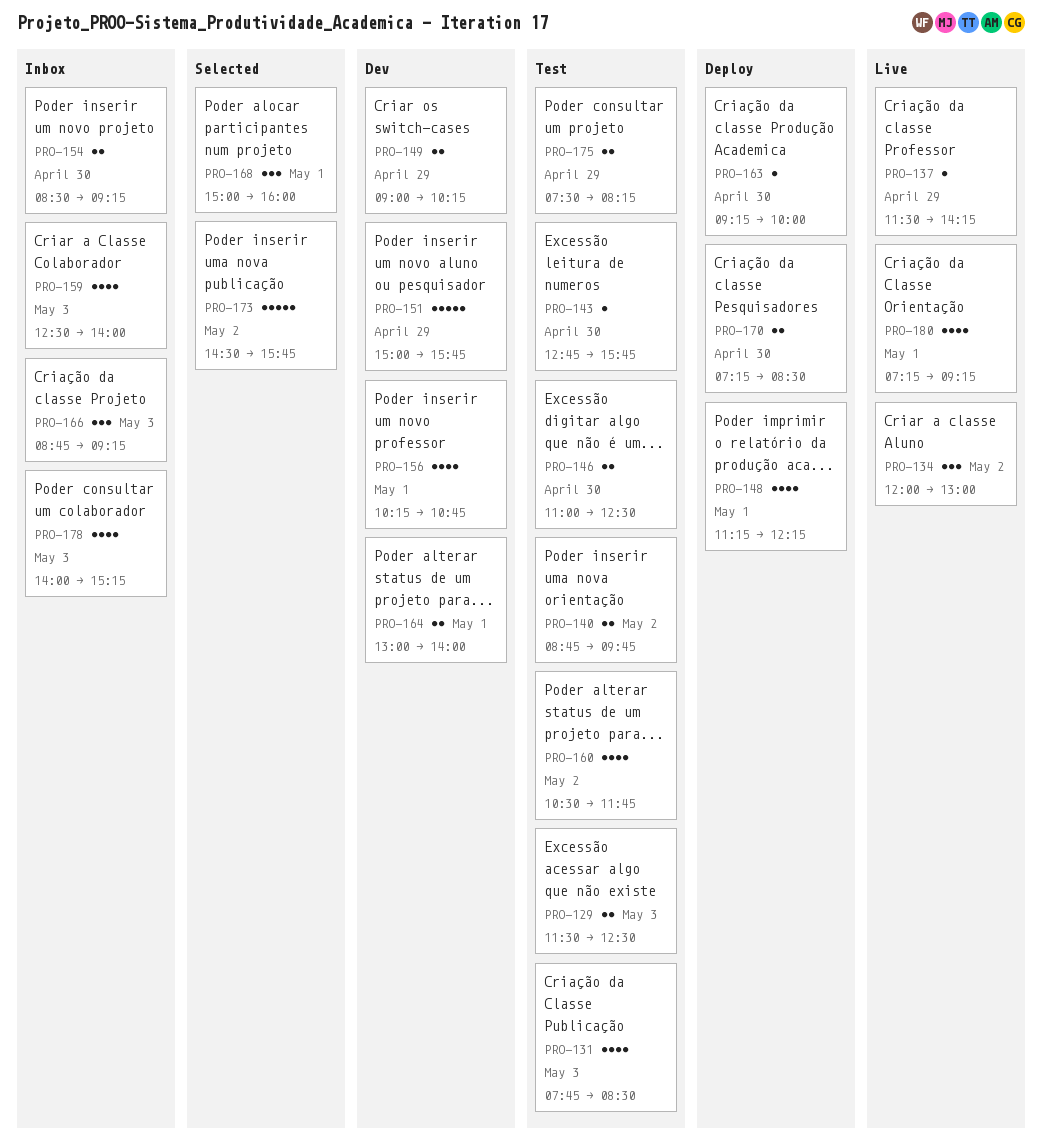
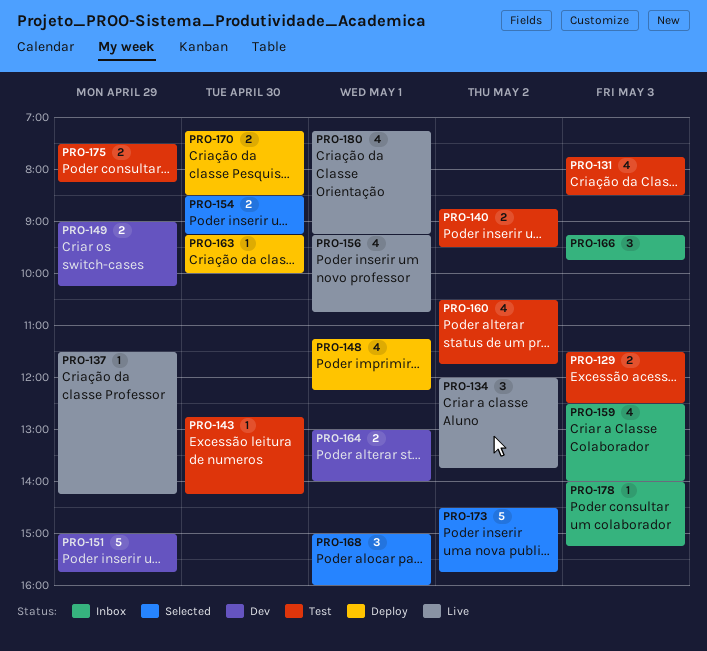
PRO-134, ends: 13:00 -> 13:45
PRO-140, ends: 09:45 -> 09:30
PRO-143, ends: 15:45 -> 14:15
PRO-146: present -> none
PRO-154, status: Inbox -> Selected
PRO-156, status: Dev -> Live
PRO-156, begins: 10:15 -> 09:15
PRO-166, begins: 08:45 -> 09:15
PRO-166, ends: 09:15 -> 09:45
PRO-178, estimate: 4 -> 1

